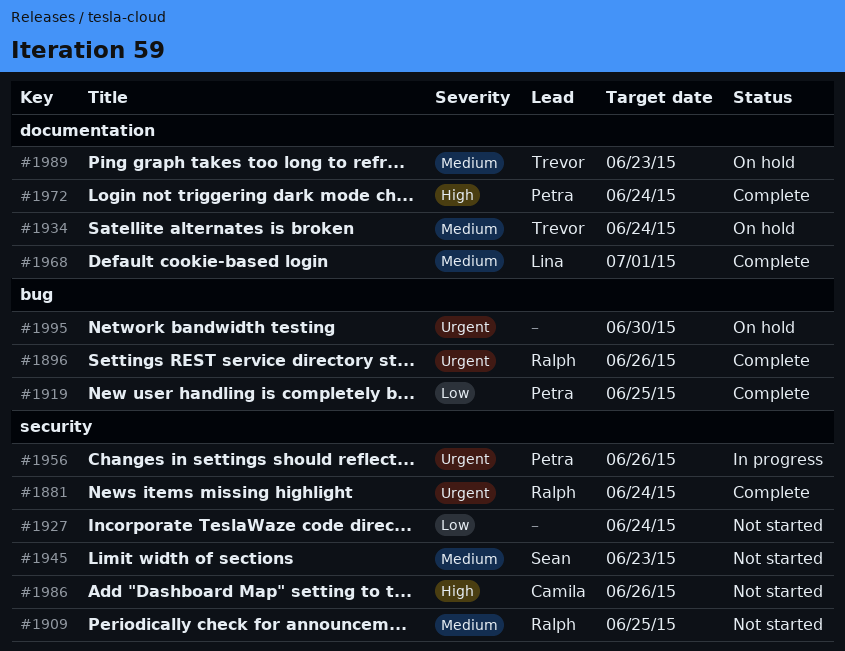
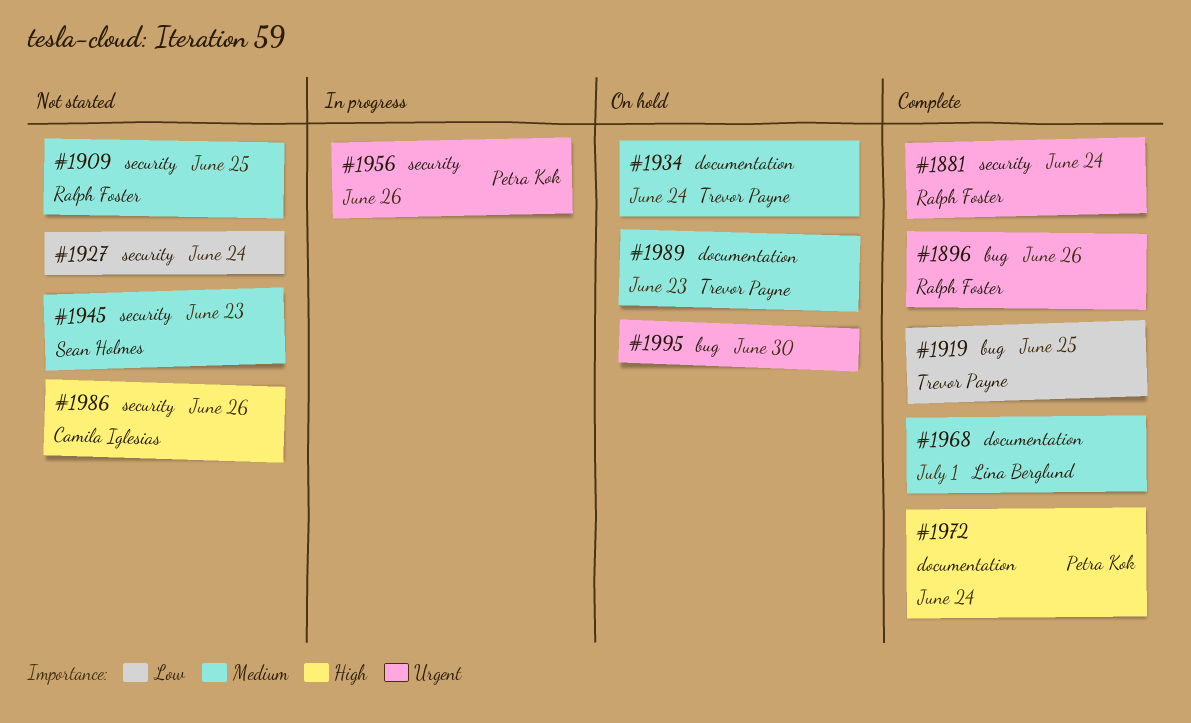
#1919, owner: Petra Kok -> Trevor Payne

